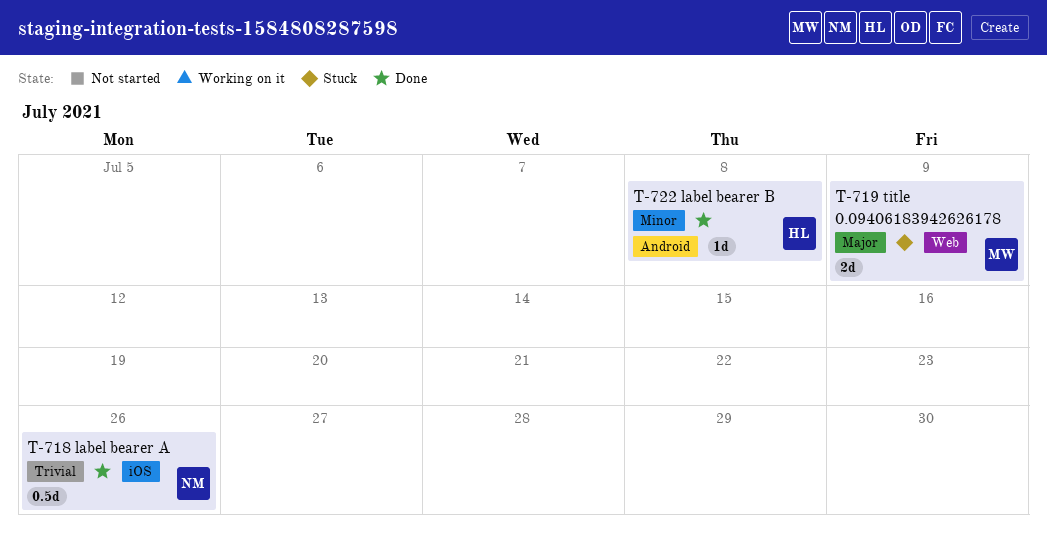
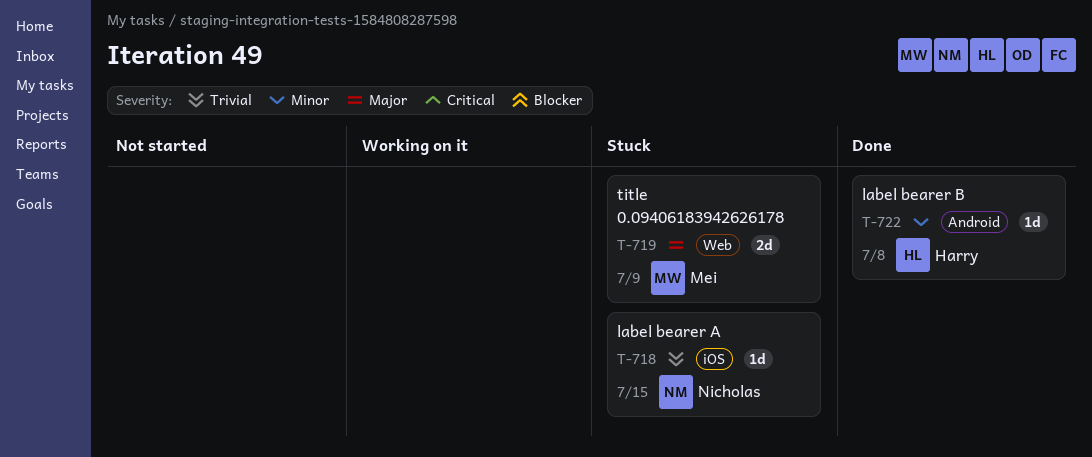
T-718, status: Done -> Stuck
T-718, estimate: 0.5d -> 1d
T-718, due: Jul 26 -> Jul 15

